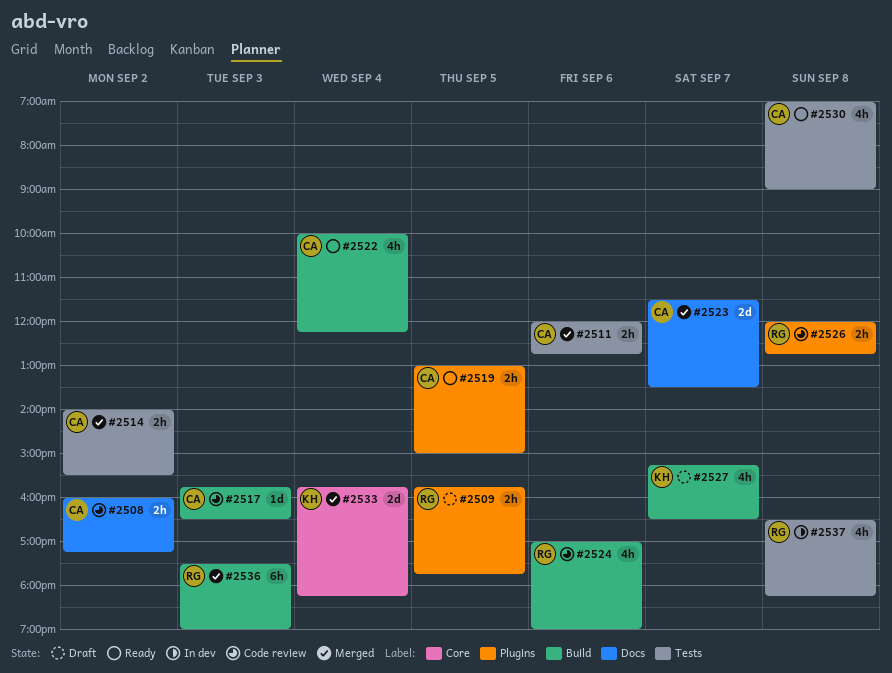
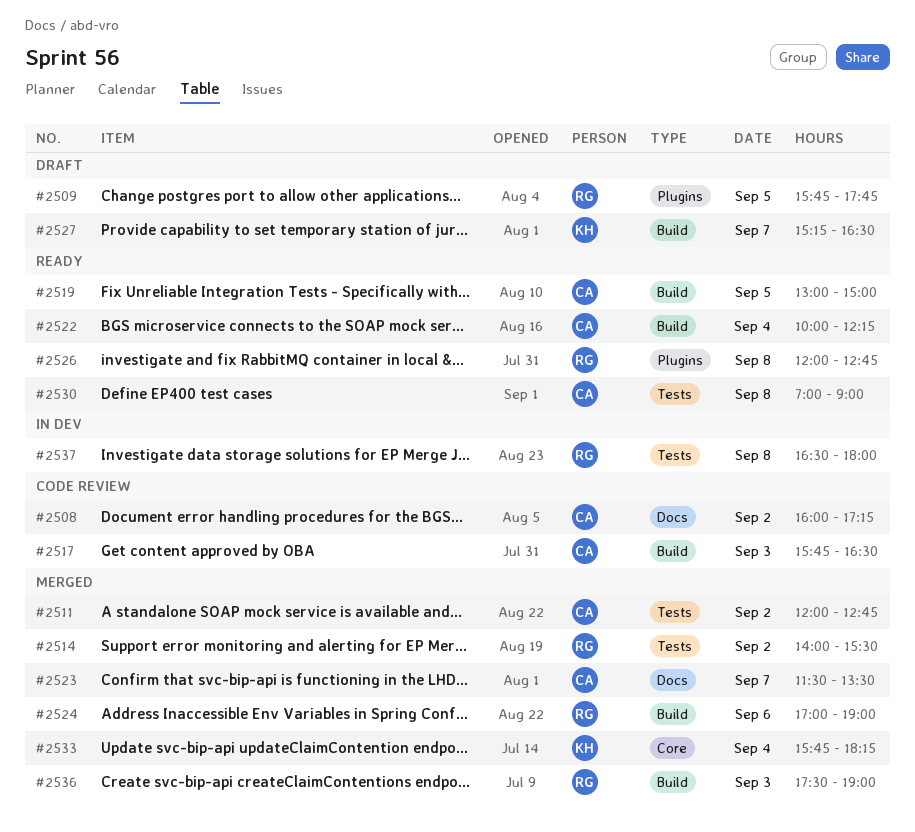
#2511, day: Sep 6 -> Sep 2
#2514, owner: CA -> RG
#2519, label: Plugins -> Build
#2524, status: Code review -> Merged
#2526, status: Code review -> Ready
#2537, ends: 18:15 -> 18:00

